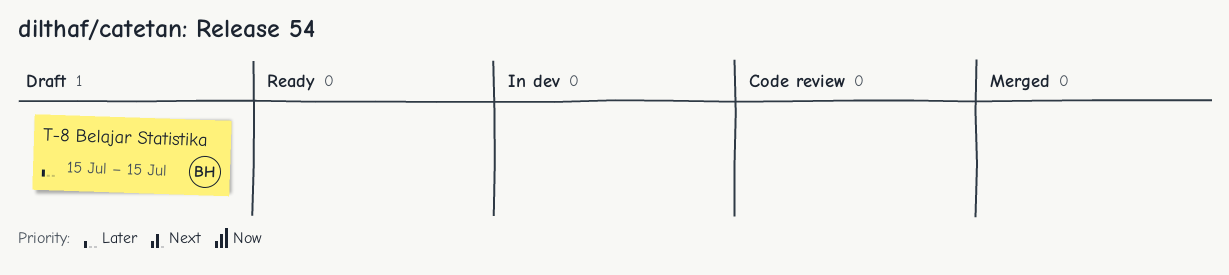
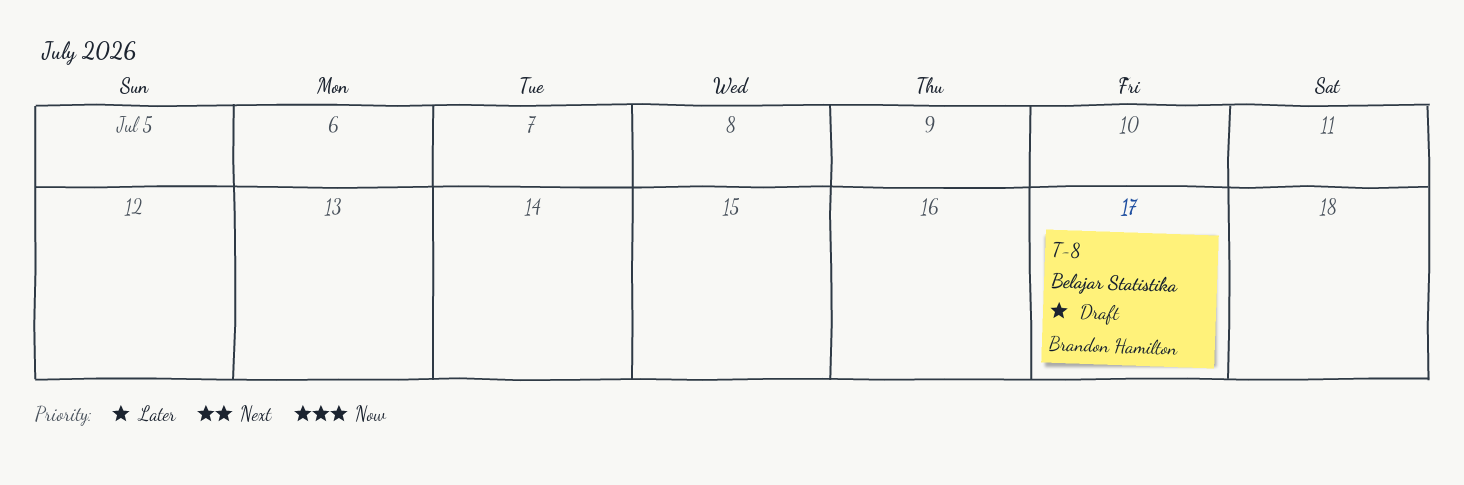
T-8, due: Jul 15 -> Jul 17

